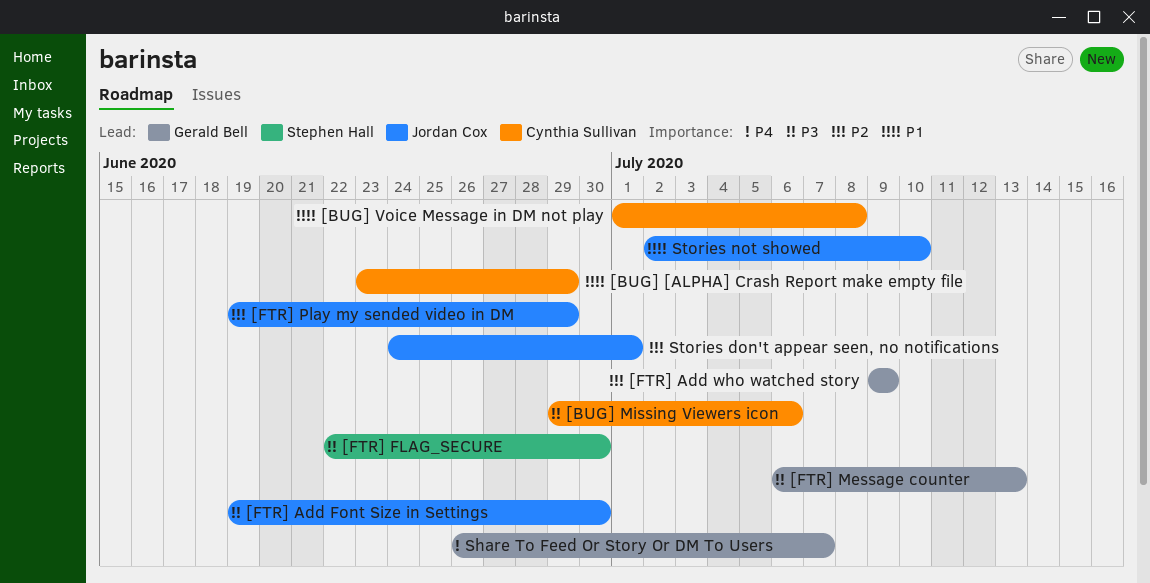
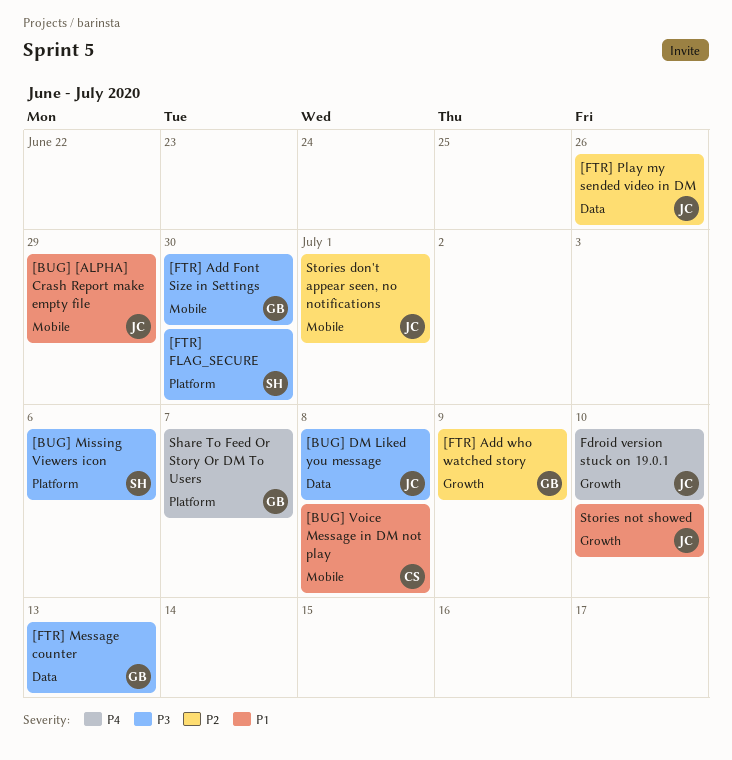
[BUG] [ALPHA] Crash Report make empty file, owner: Cynthia Sullivan -> Jordan Cox
[BUG] DM Liked you message: none -> present
[BUG] Missing Viewers icon, owner: Cynthia Sullivan -> Stephen Hall
[FTR] Add Font Size in Settings, owner: Jordan Cox -> Gerald Bell
[FTR] Play my sended video in DM, due: Jun 29 -> Jun 26
Fdroid version stuck on 19.0.1: none -> present

